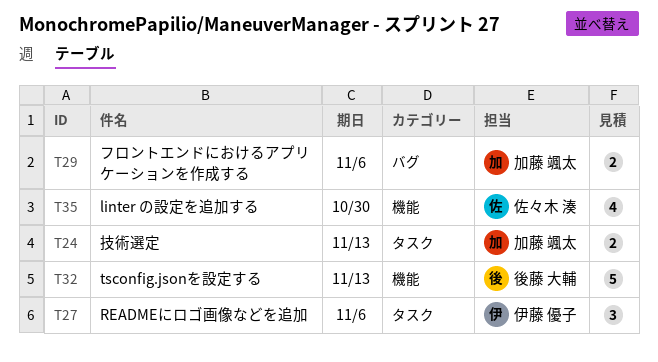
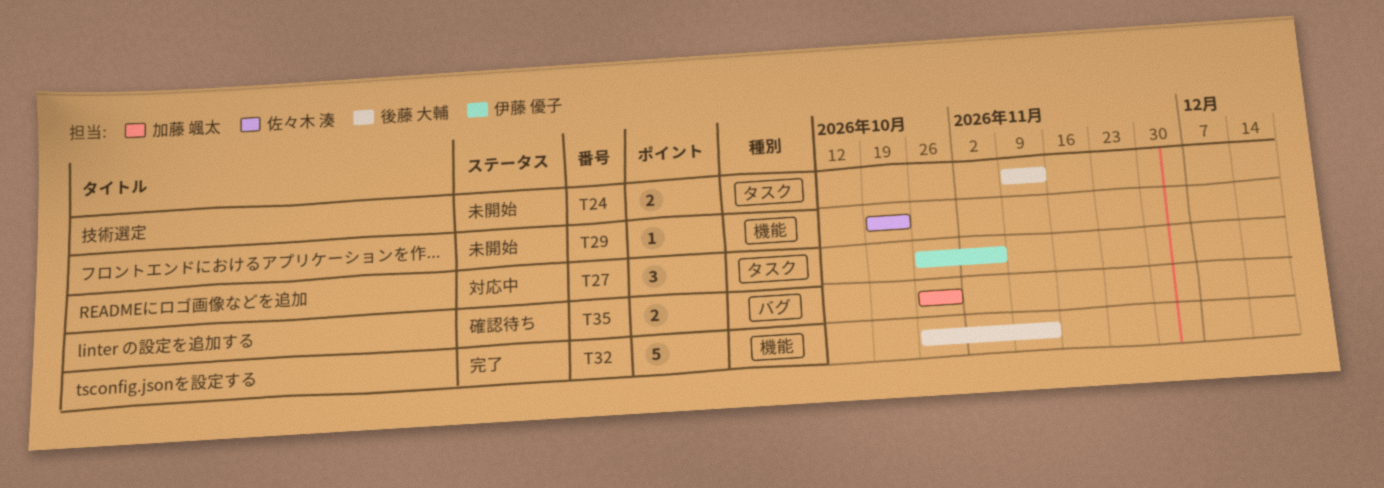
T24, owner: 加藤 颯太 -> 後藤 大輔
T29, owner: 加藤 颯太 -> 佐々木 湊
T29, label: バグ -> 機能
T29, estimate: 2 -> 1
T29, due: Nov 6 -> Oct 23
T35, owner: 佐々木 湊 -> 加藤 颯太
T35, label: 機能 -> バグ
T35, estimate: 4 -> 2

